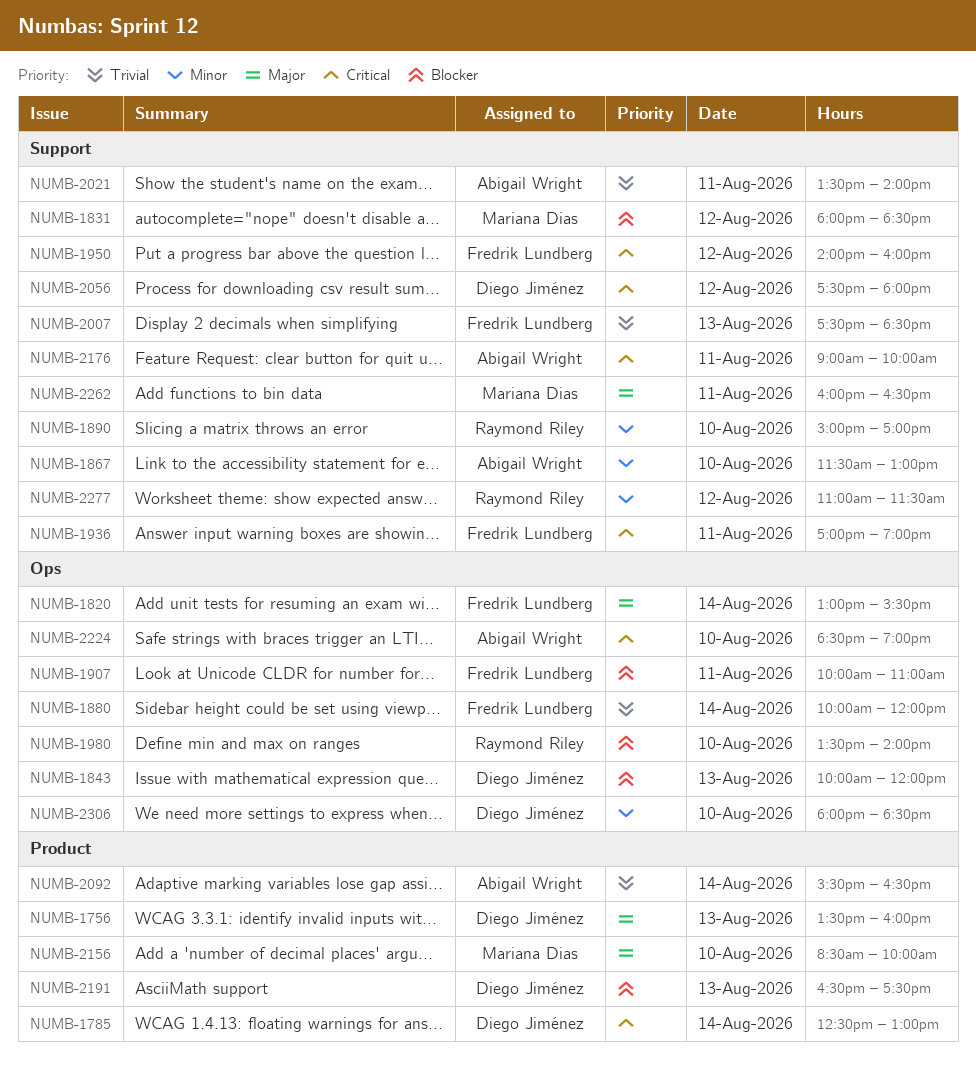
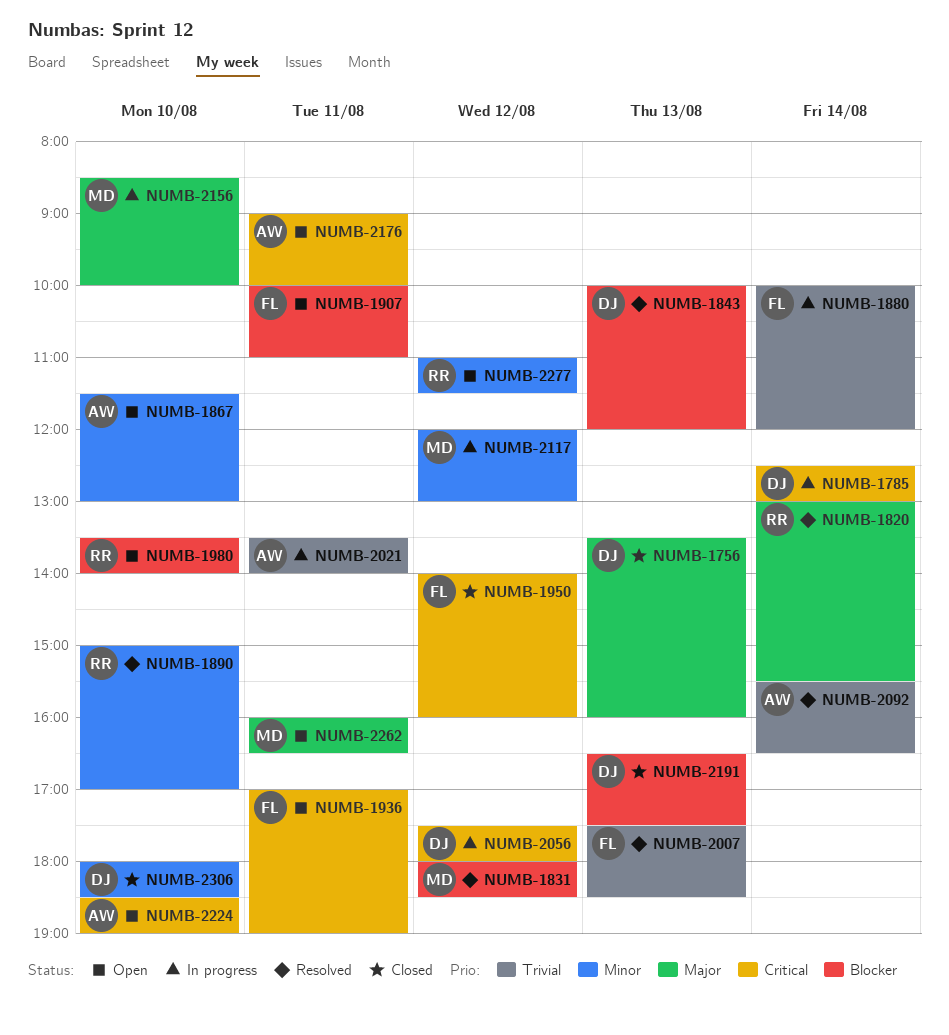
NUMB-1820, owner: Fredrik Lundberg -> Raymond Riley
NUMB-2117: none -> present

